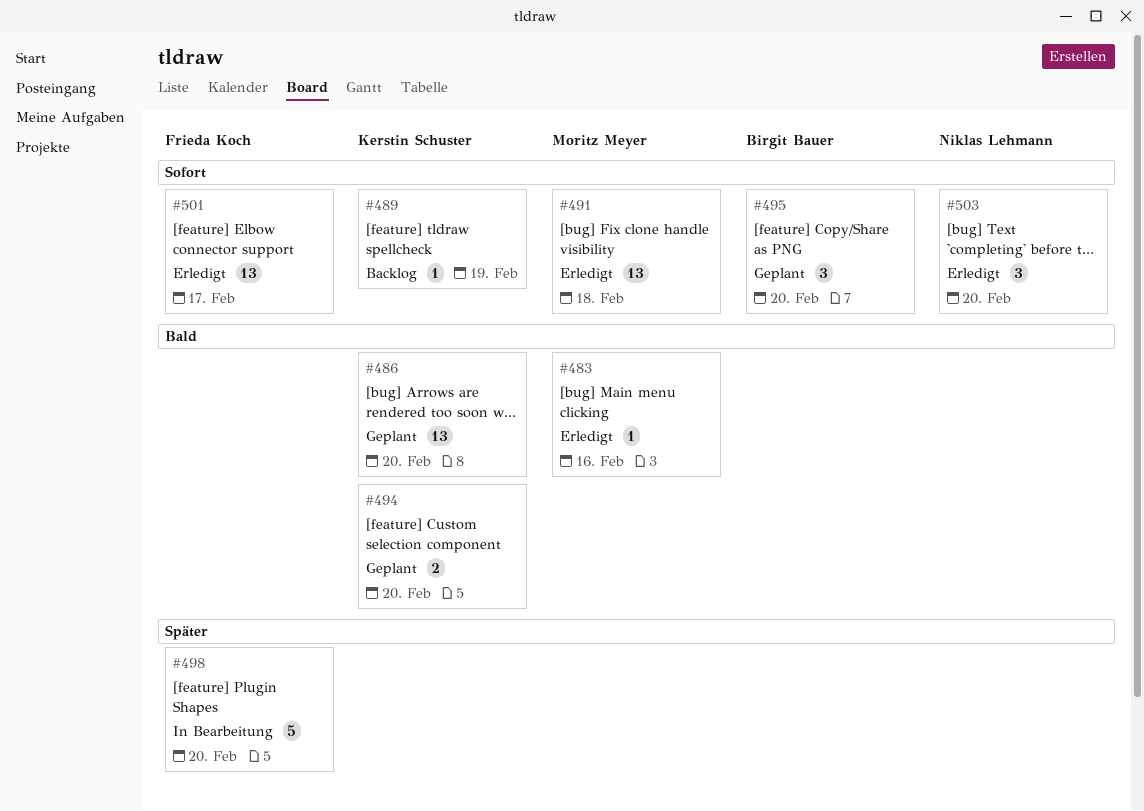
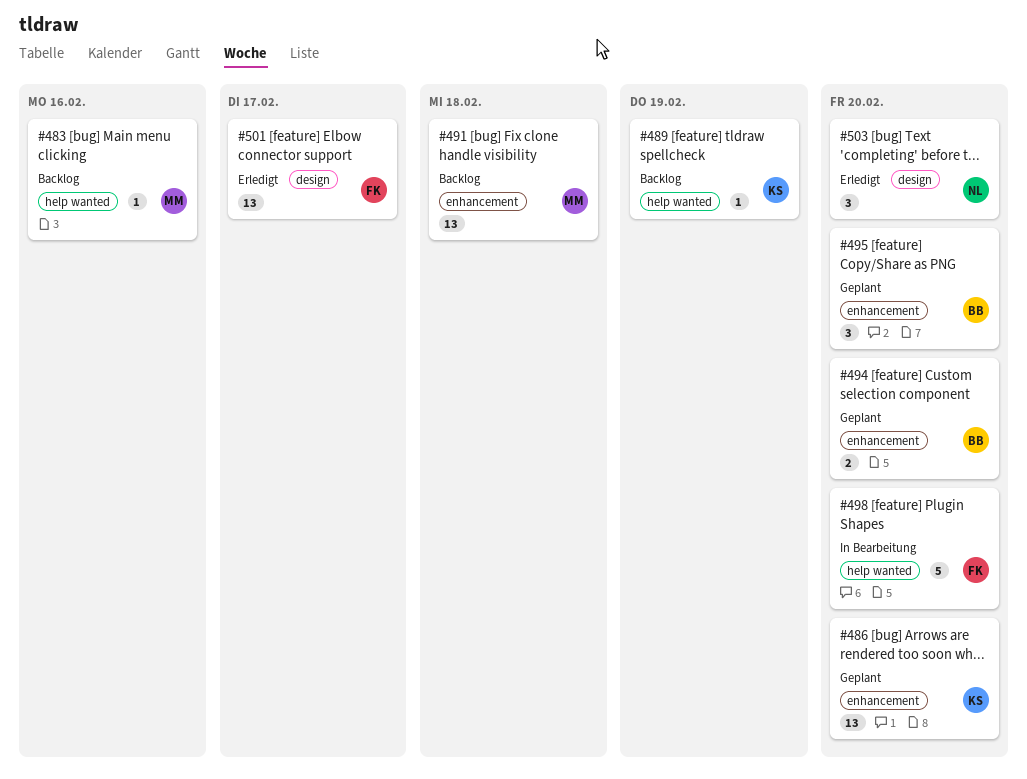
#483, status: Erledigt -> Backlog
#491, status: Erledigt -> Backlog
#494, owner: Kerstin Schuster -> Birgit Bauer

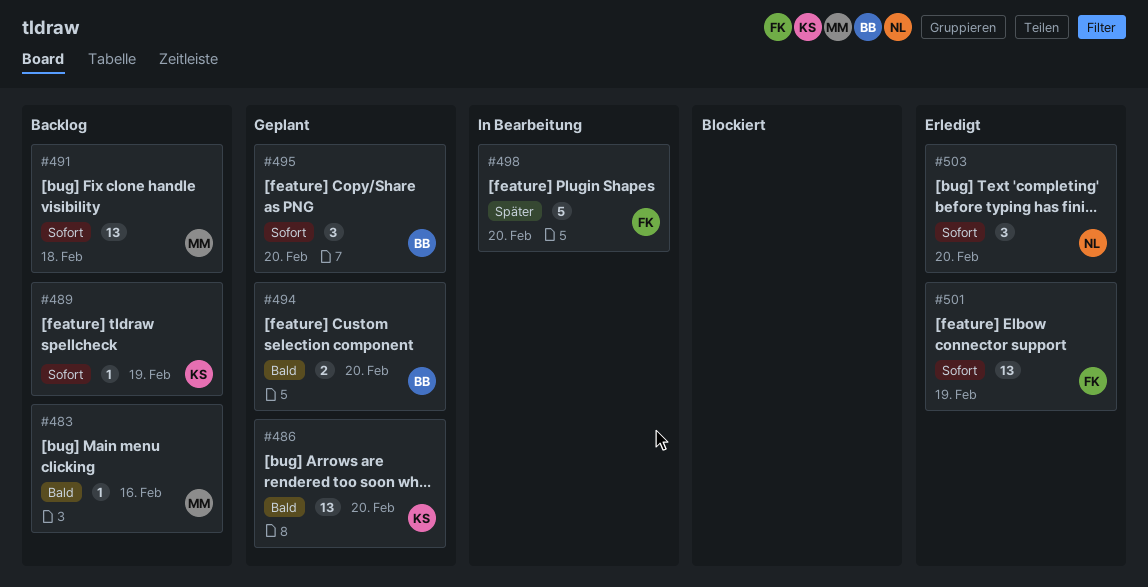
#501, due: Feb 17 -> Feb 19

